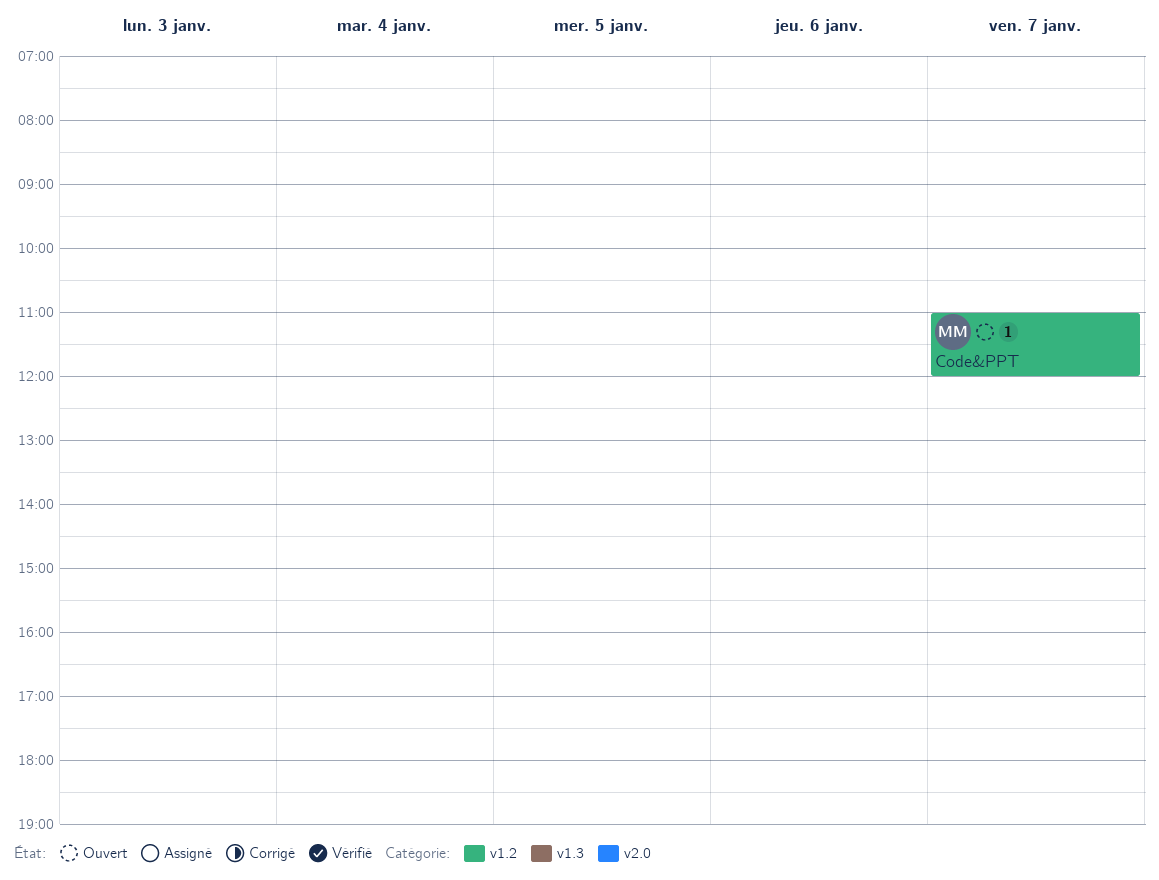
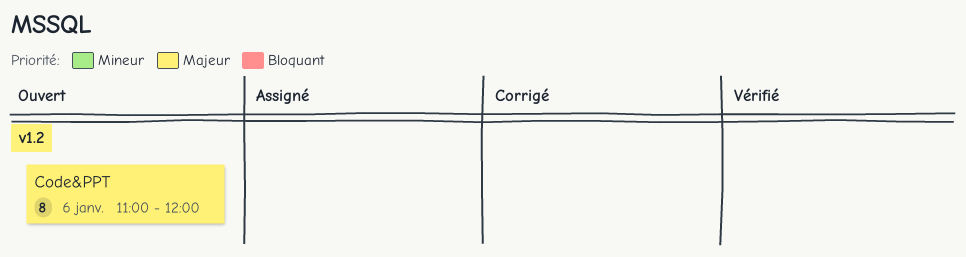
Code&PPT, estimate: 1 -> 8
Code&PPT, day: Jan 7 -> Jan 6

